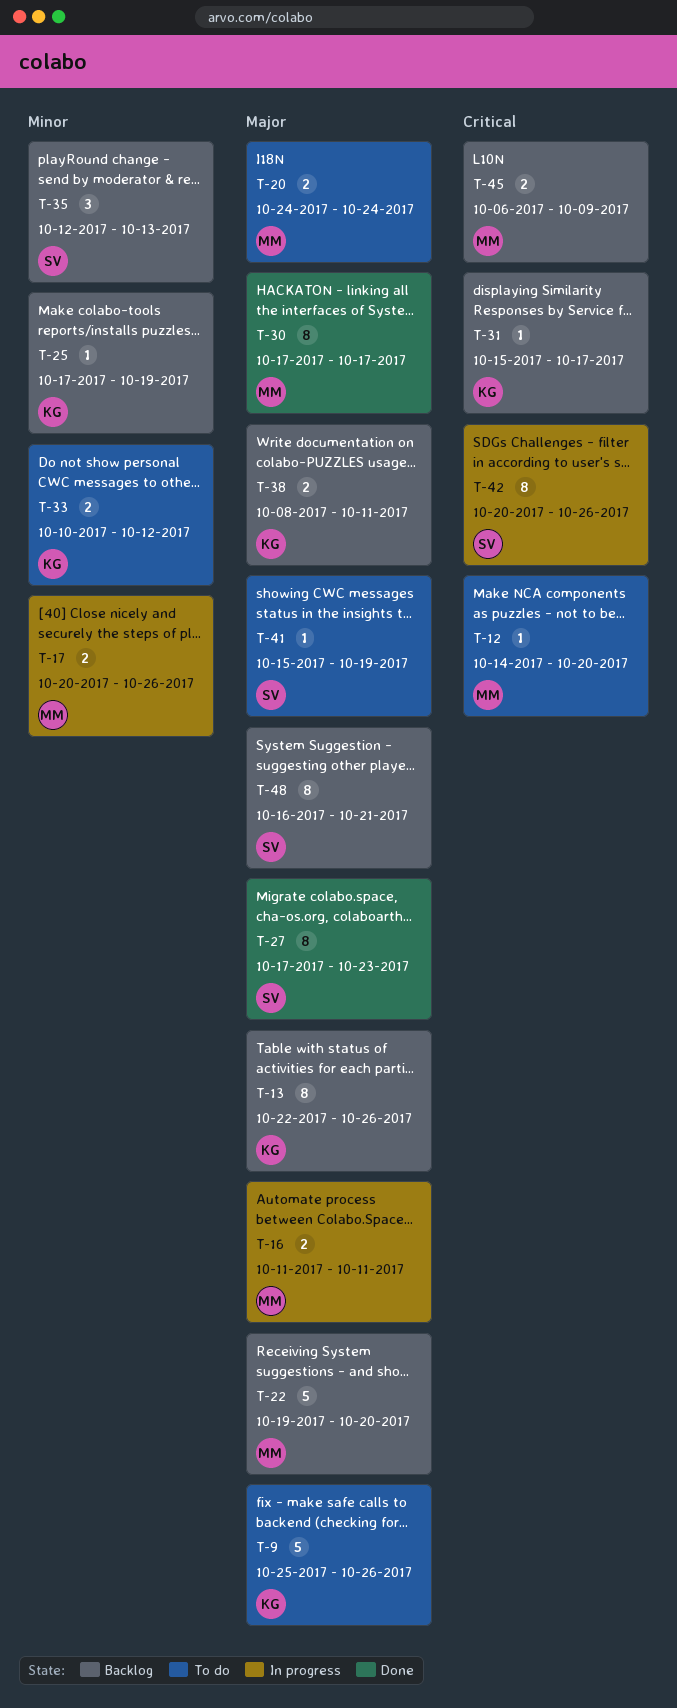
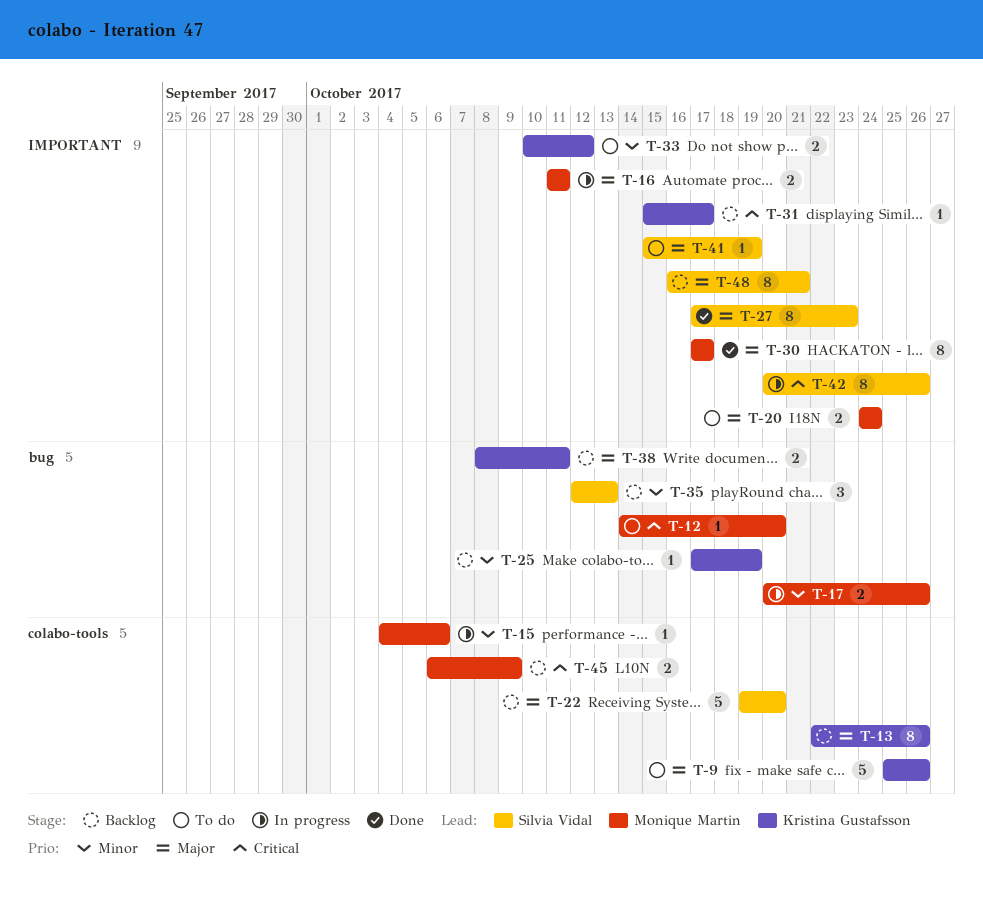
T-15: none -> present
T-22, owner: Monique Martin -> Silvia Vidal

